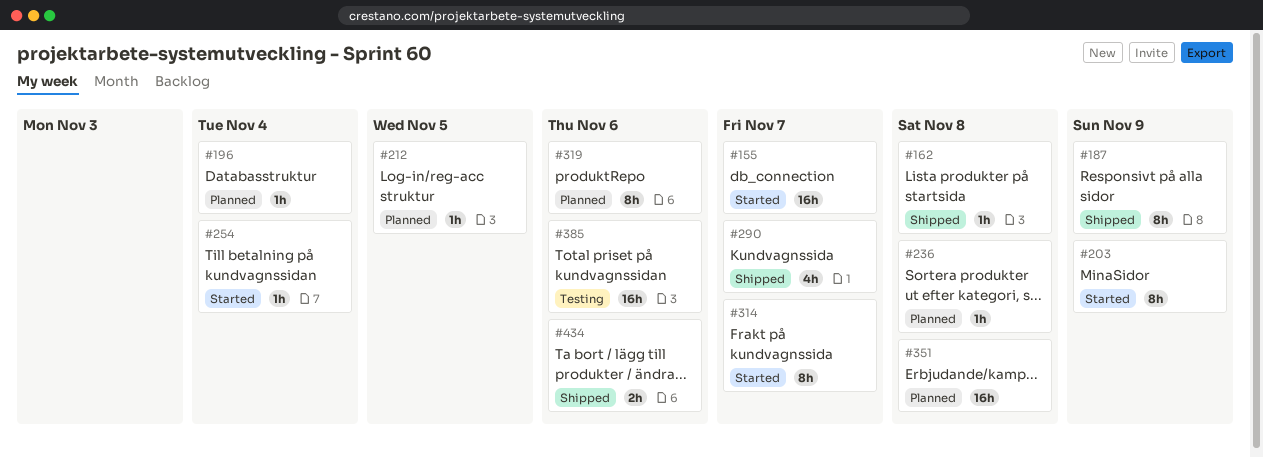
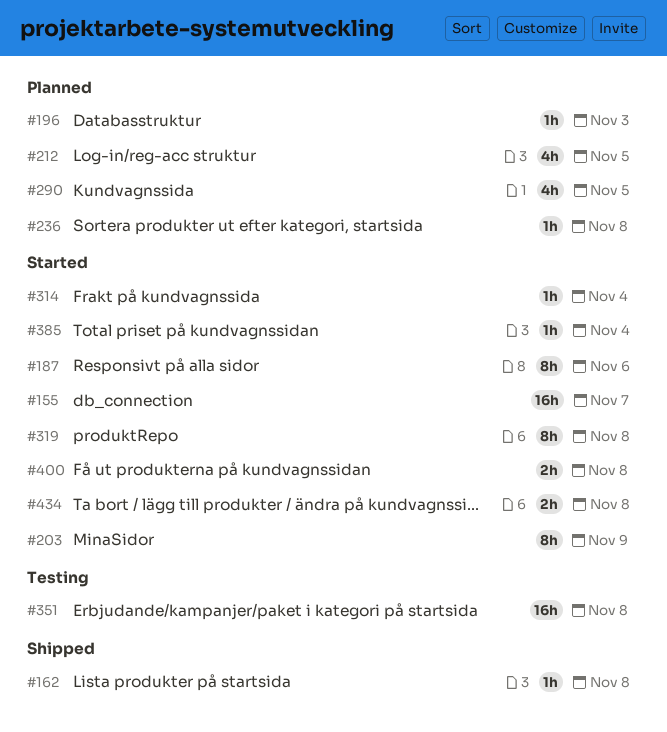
#187, status: Shipped -> Started
#187, due: Nov 9 -> Nov 6
#196, due: Nov 4 -> Nov 3
#212, estimate: 1h -> 4h
#254: present -> none
#290, status: Shipped -> Planned
#290, due: Nov 7 -> Nov 5
#314, estimate: 8h -> 1h
#314, due: Nov 7 -> Nov 4
#319, status: Planned -> Started
#319, due: Nov 6 -> Nov 8
#351, status: Planned -> Testing
#385, status: Testing -> Started
#385, estimate: 16h -> 1h
#385, due: Nov 6 -> Nov 4
#400: none -> present
#434, status: Shipped -> Started
#434, due: Nov 6 -> Nov 8

